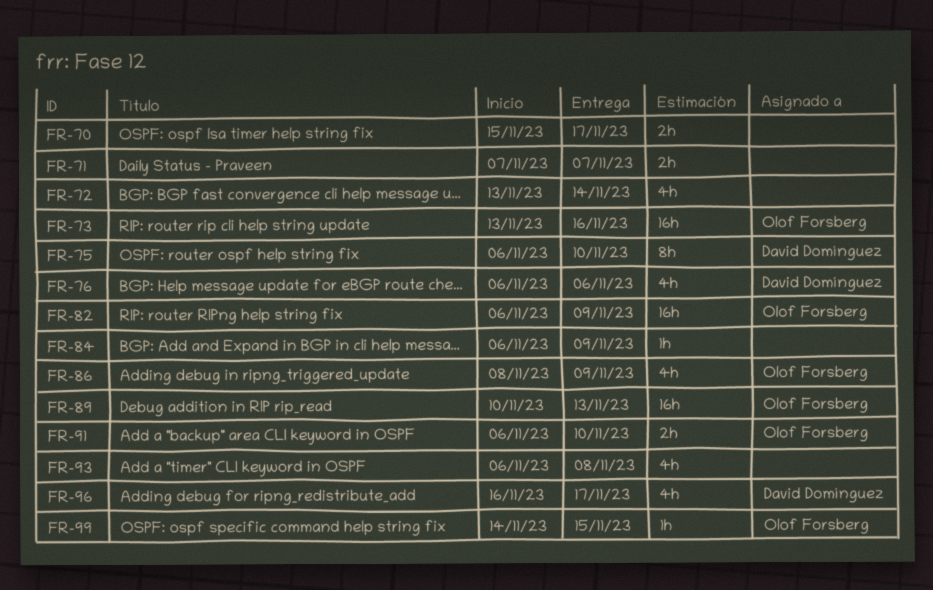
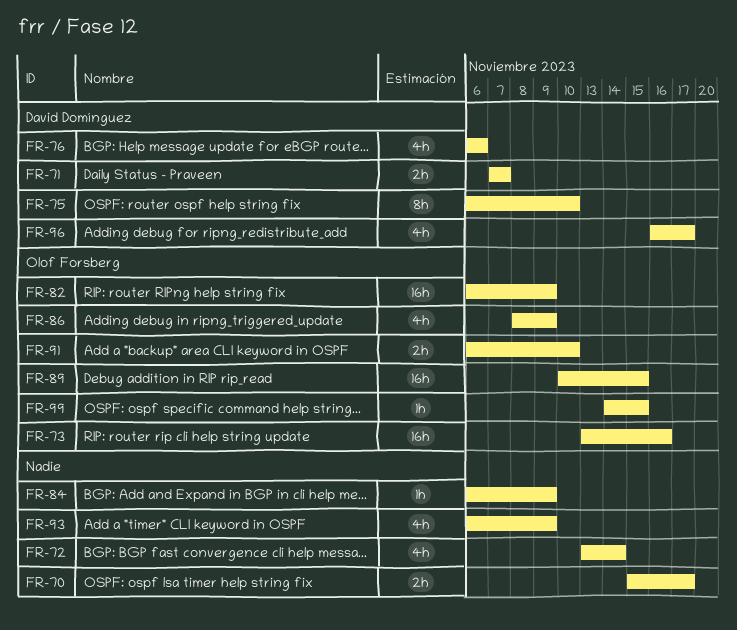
FR-71, owner: none -> David Domínguez
FR-89, due: Nov 13 -> Nov 15
FR-93, due: Nov 8 -> Nov 9

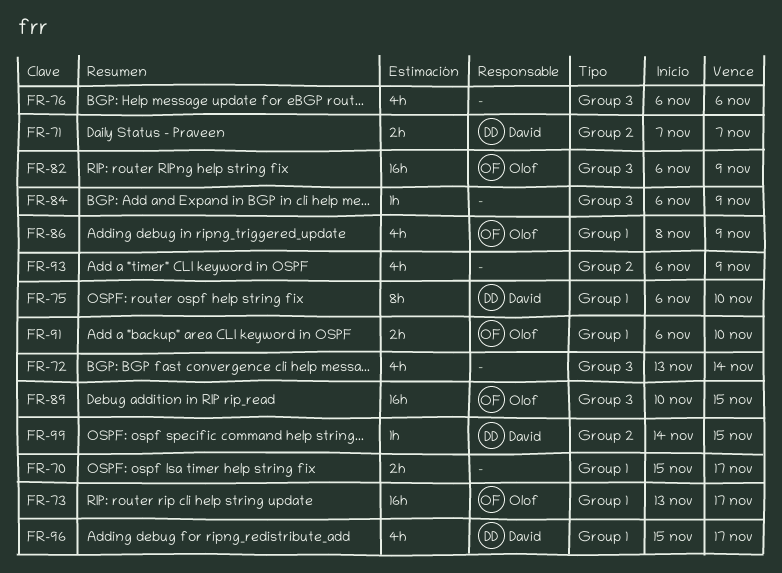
FR-73, due: Nov 16 -> Nov 17
FR-76, owner: David Domínguez -> none
FR-96, start: Nov 16 -> Nov 15
FR-99, owner: Olof Forsberg -> David Domínguez

